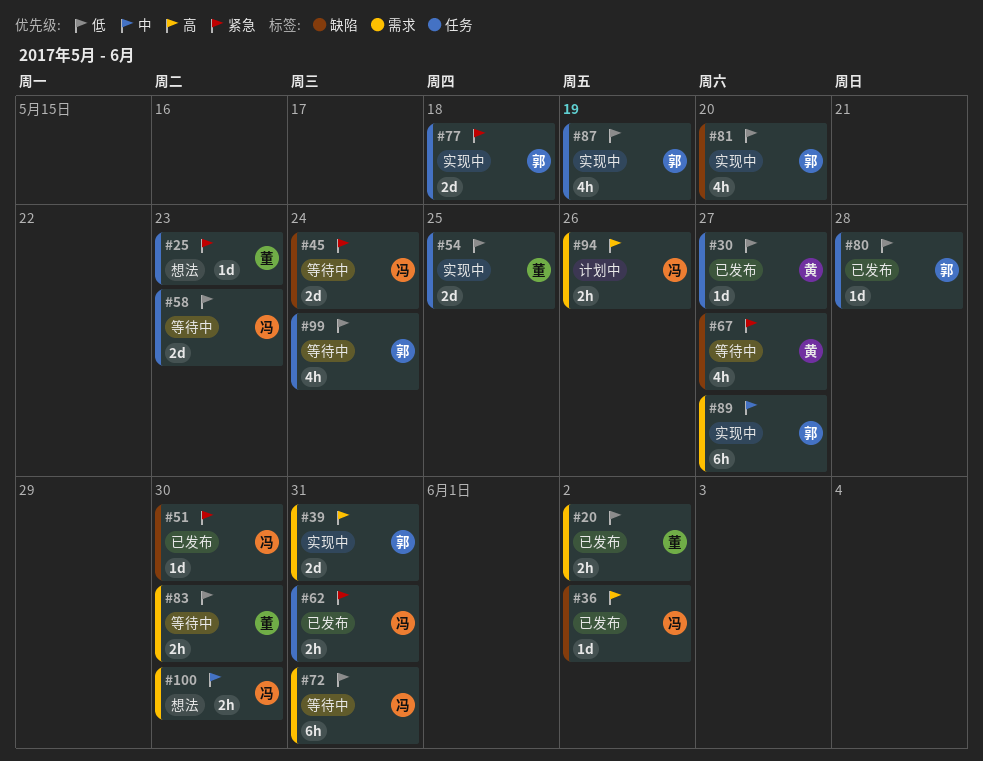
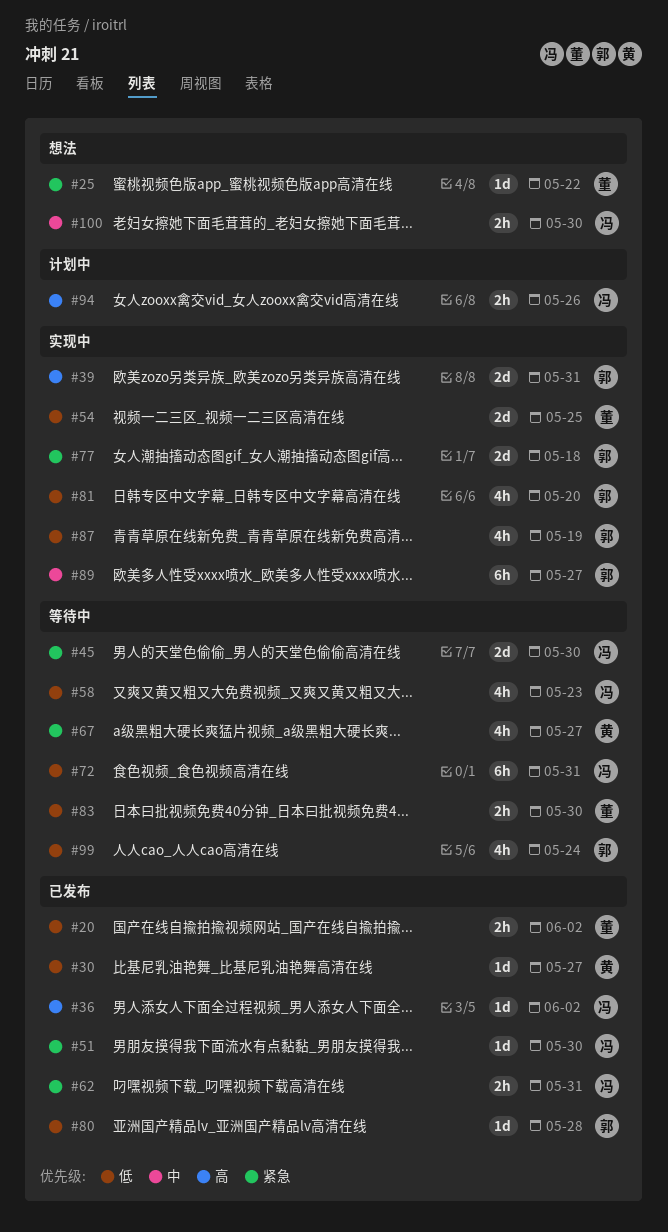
#25, due: May 23 -> May 22
#45, due: May 24 -> May 30
#58, estimate: 2d -> 4h

